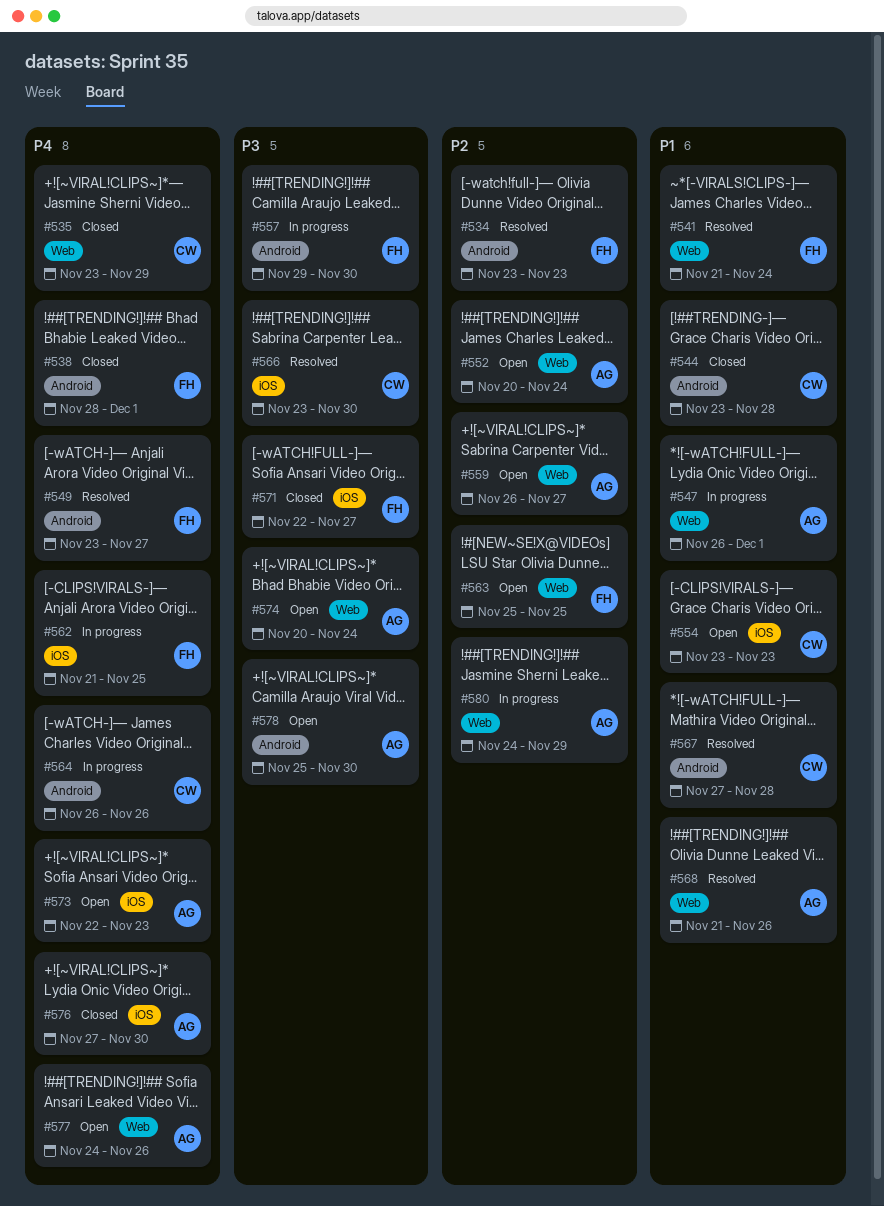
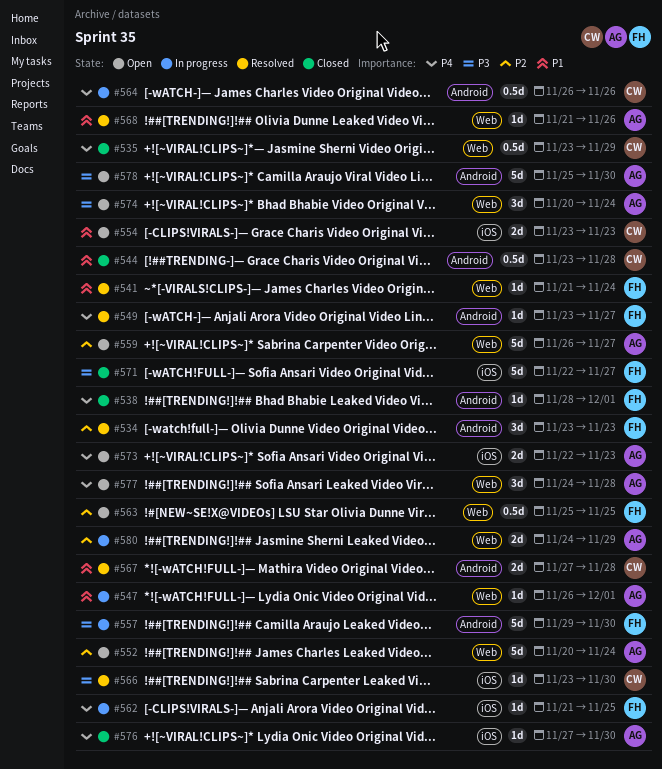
#577, due: Nov 26 -> Nov 28

